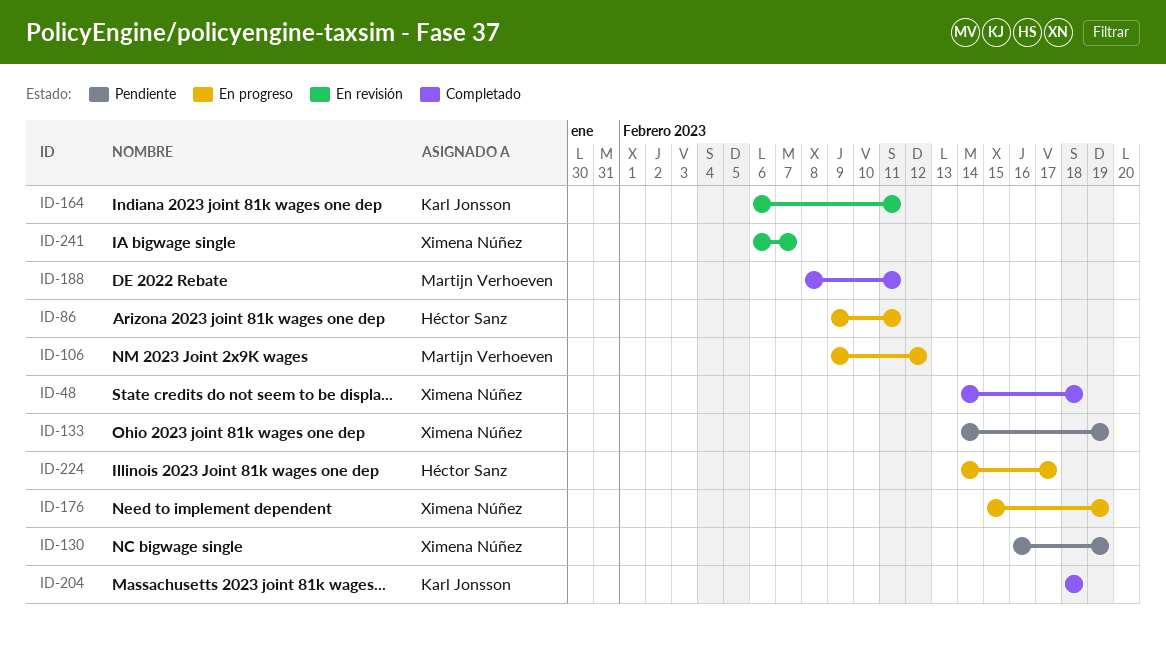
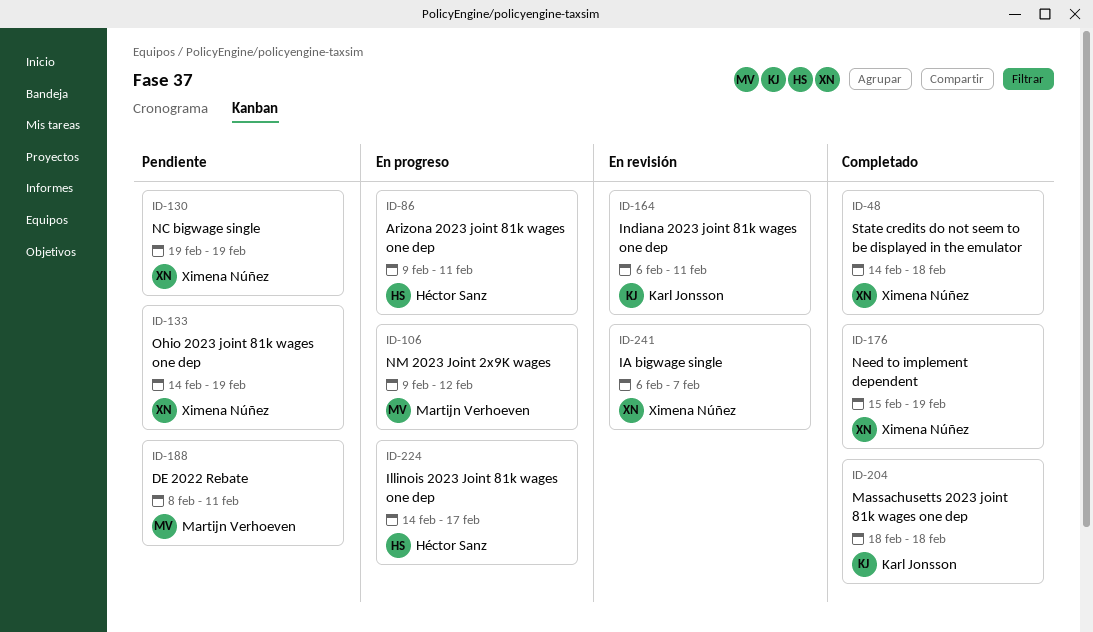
ID-130, start: Feb 16 -> Feb 19
ID-176, status: En progreso -> Completado
ID-188, status: Completado -> Pendiente

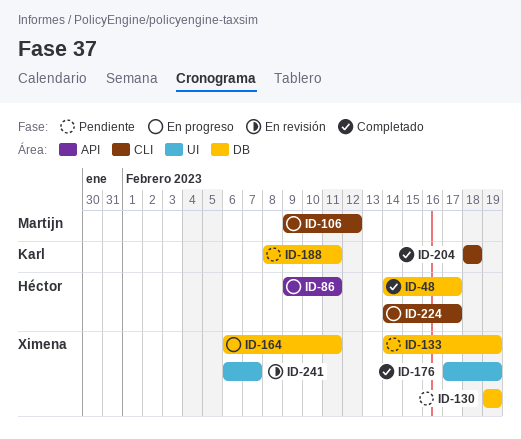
ID-48, owner: Ximena Núñez -> Héctor Sanz
ID-48, due: Feb 18 -> Feb 17
ID-164, status: En revisión -> En progreso
ID-164, owner: Karl Jonsson -> Ximena Núñez
ID-176, start: Feb 15 -> Feb 17
ID-188, owner: Martijn Verhoeven -> Karl Jonsson

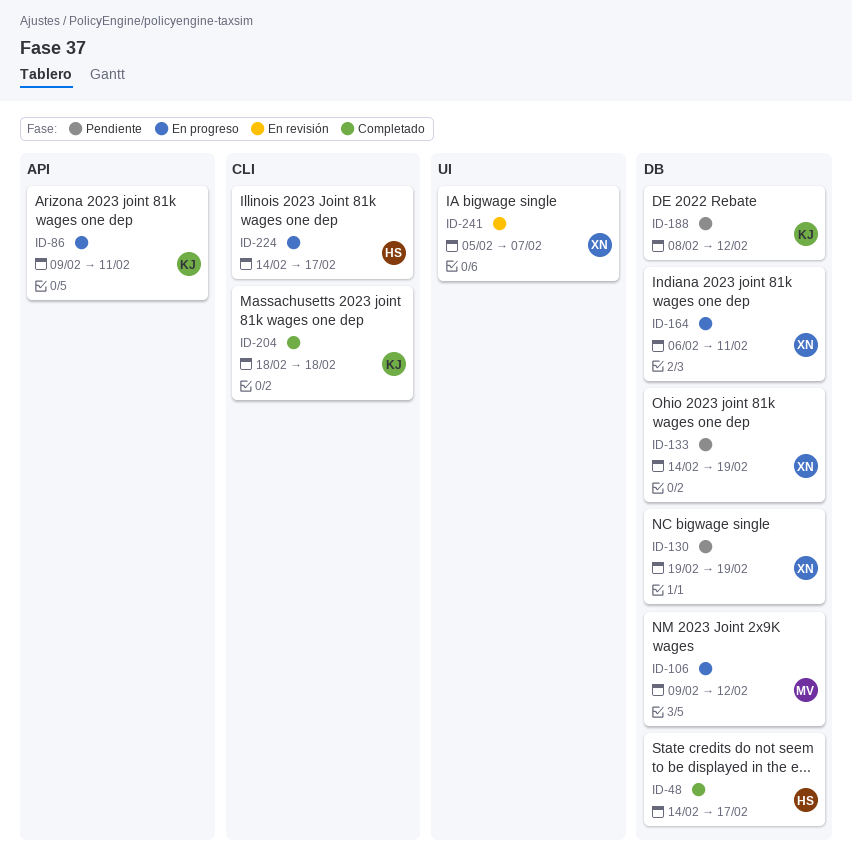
ID-86, owner: Héctor -> Karl
ID-106, label: CLI -> DB
ID-176: present -> none
ID-188, due: Feb 11 -> Feb 12
ID-241, start: Feb 6 -> Feb 5

